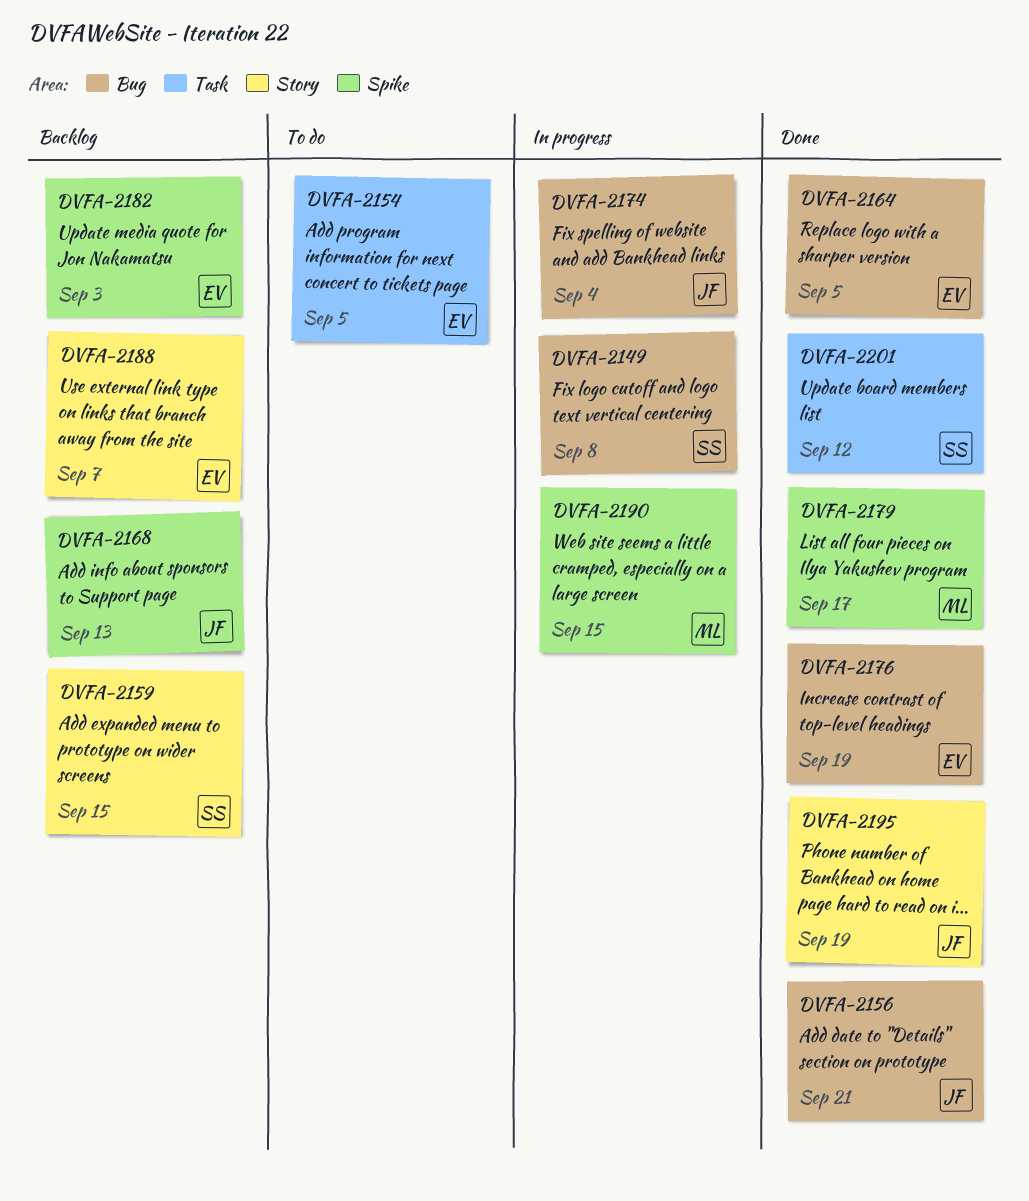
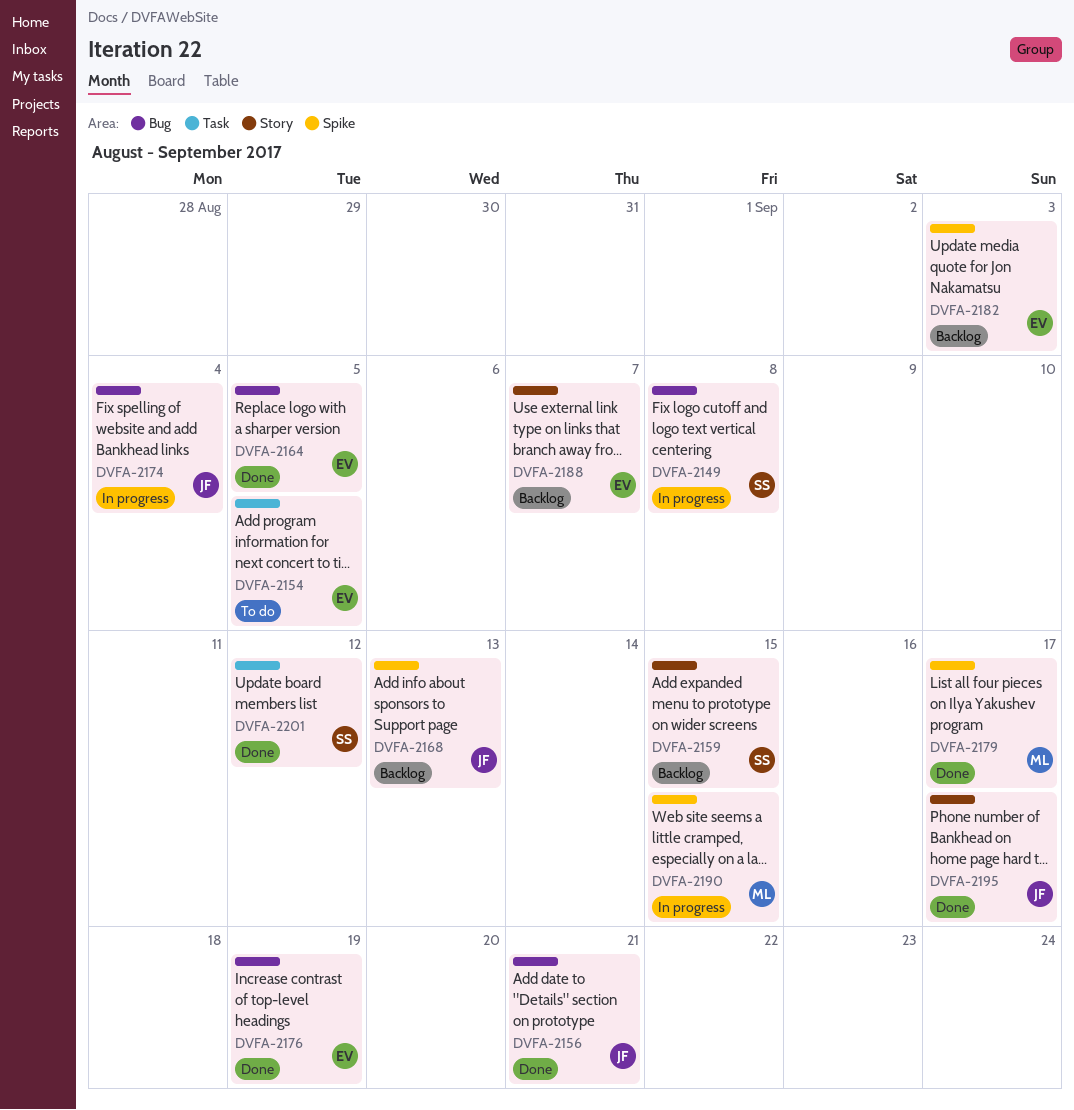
DVFA-2195, due: Sep 19 -> Sep 17

